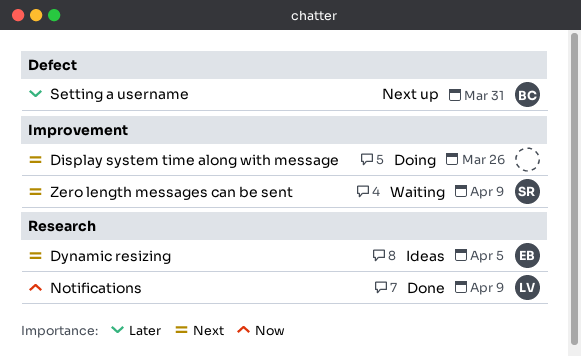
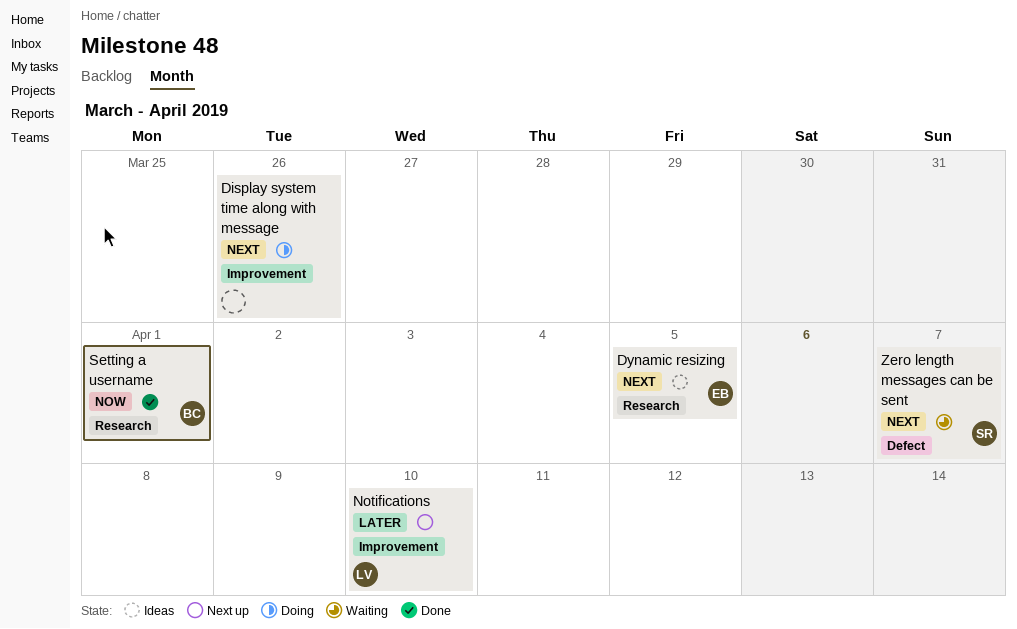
Notifications, status: Done -> Next up
Notifications, priority: Now -> Later
Notifications, label: Research -> Improvement
Notifications, due: Apr 9 -> Apr 10
Setting a username, status: Next up -> Done
Setting a username, priority: Later -> Now
Setting a username, label: Defect -> Research
Setting a username, due: Mar 31 -> Apr 1
Zero length messages can be sent, label: Improvement -> Defect
Zero length messages can be sent, due: Apr 9 -> Apr 7

